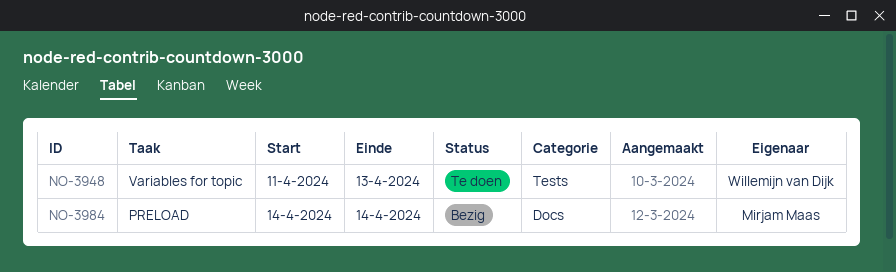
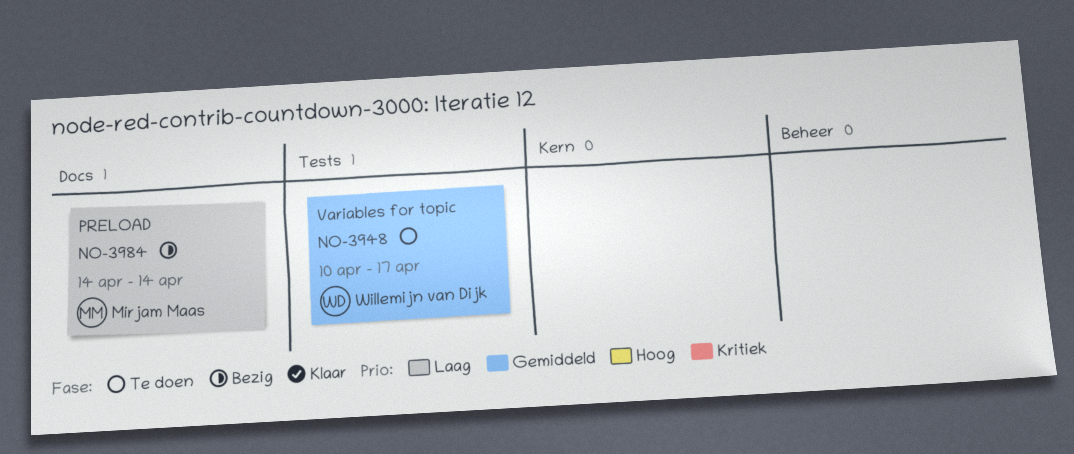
NO-3948, start: Apr 11 -> Apr 10
NO-3948, due: Apr 13 -> Apr 17

